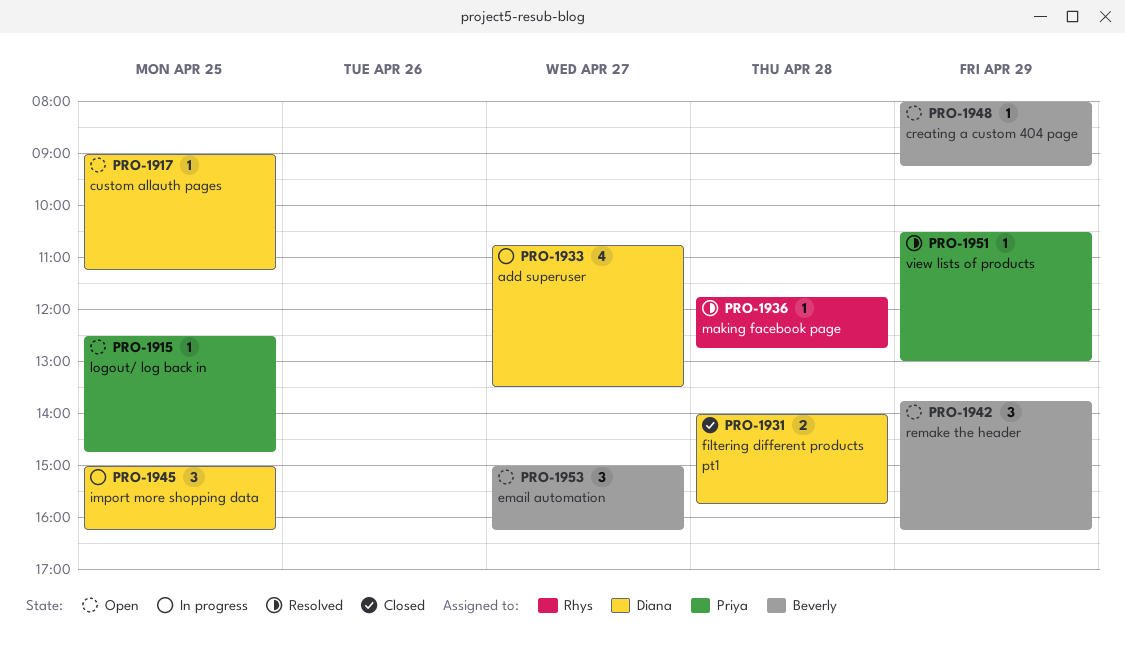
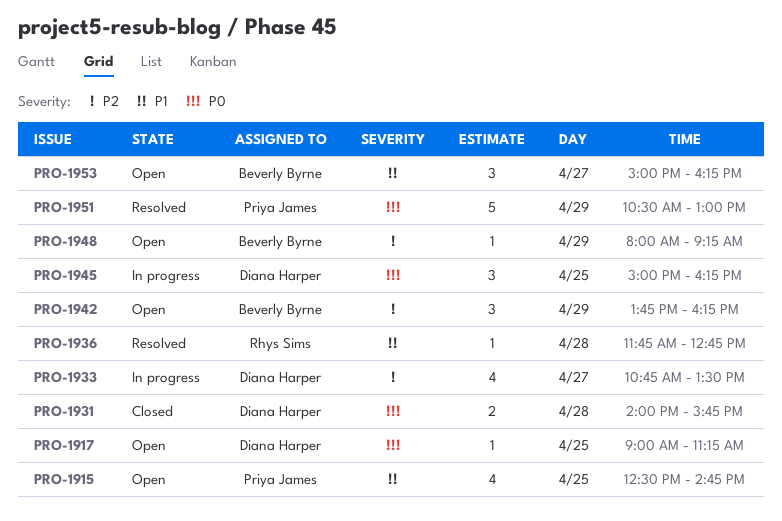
PRO-1915, estimate: 1 -> 4
PRO-1951, estimate: 1 -> 5

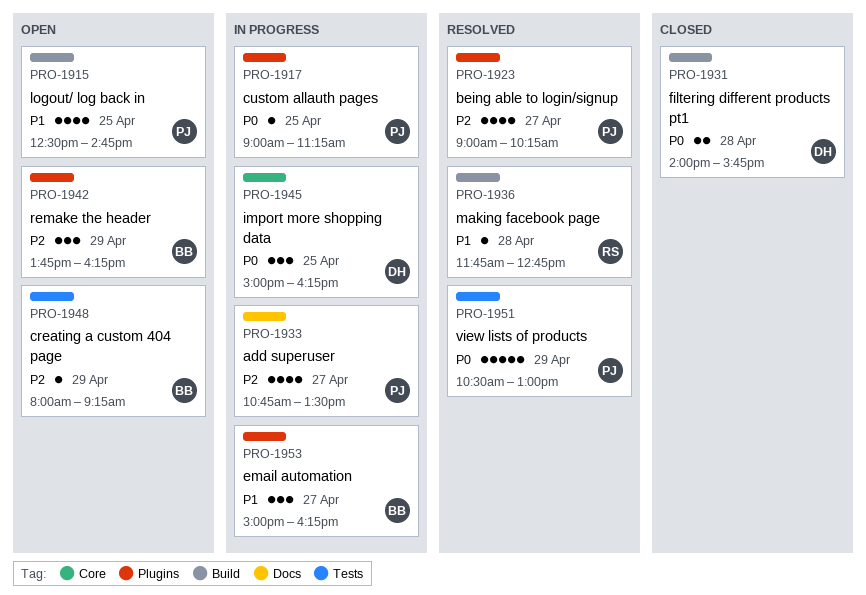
PRO-1917, status: Open -> In progress
PRO-1917, owner: Diana Harper -> Priya James
PRO-1923: none -> present
PRO-1933, owner: Diana Harper -> Priya James
PRO-1953, status: Open -> In progress

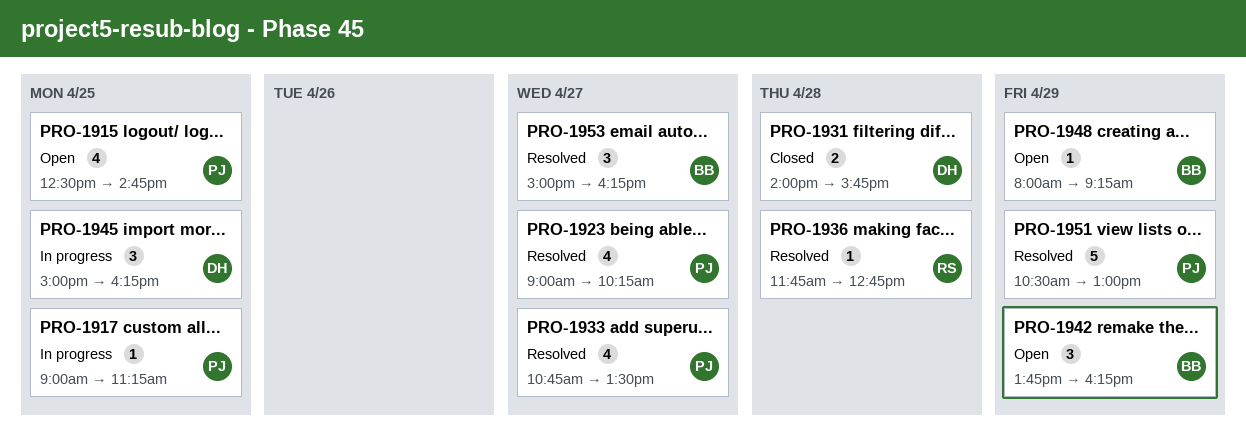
PRO-1933, status: In progress -> Resolved
PRO-1953, status: In progress -> Resolved

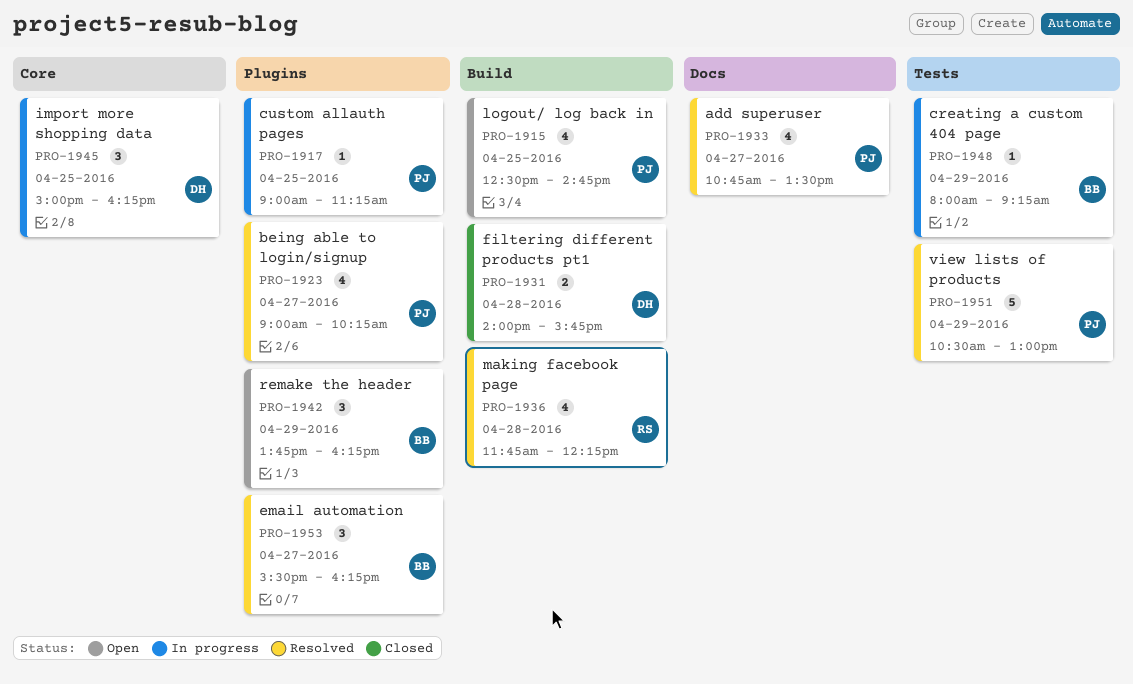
PRO-1936, estimate: 1 -> 4
PRO-1936, ends: 12:45 -> 12:15
PRO-1948, status: Open -> In progress
PRO-1953, begins: 15:00 -> 15:30

